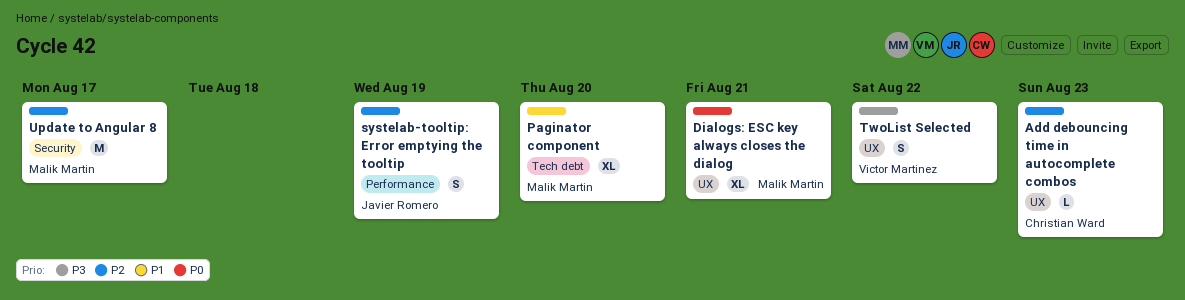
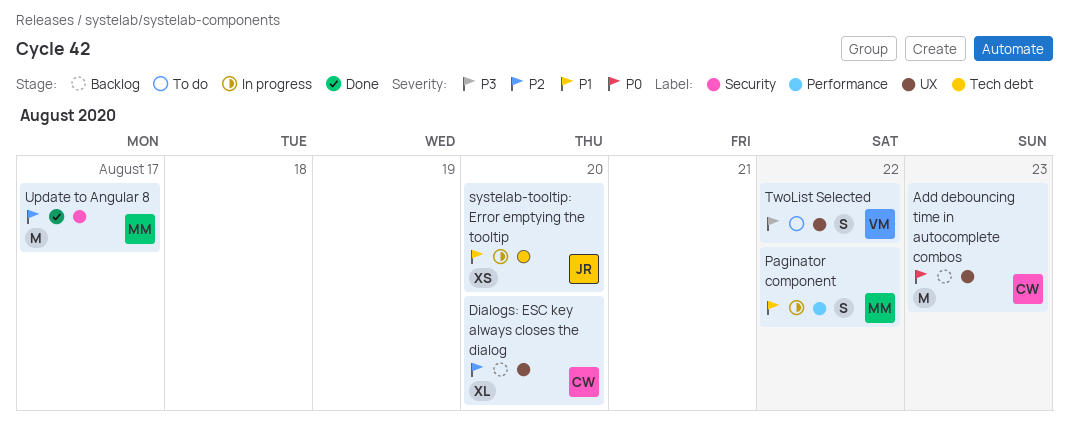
Add debouncing time in autocomplete combos, priority: P2 -> P0
Add debouncing time in autocomplete combos, estimate: L -> M
Dialogs: ESC key always closes the dialog, owner: Malik Martin -> Christian Ward
Dialogs: ESC key always closes the dialog, priority: P0 -> P2
Dialogs: ESC key always closes the dialog, due: Aug 21 -> Aug 20
Paginator component, label: Tech debt -> Performance
Paginator component, estimate: XL -> S
Paginator component, due: Aug 20 -> Aug 22
systelab-tooltip: Error emptying the tooltip, priority: P2 -> P1
systelab-tooltip: Error emptying the tooltip, label: Performance -> Tech debt
systelab-tooltip: Error emptying the tooltip, estimate: S -> XS
systelab-tooltip: Error emptying the tooltip, due: Aug 19 -> Aug 20

